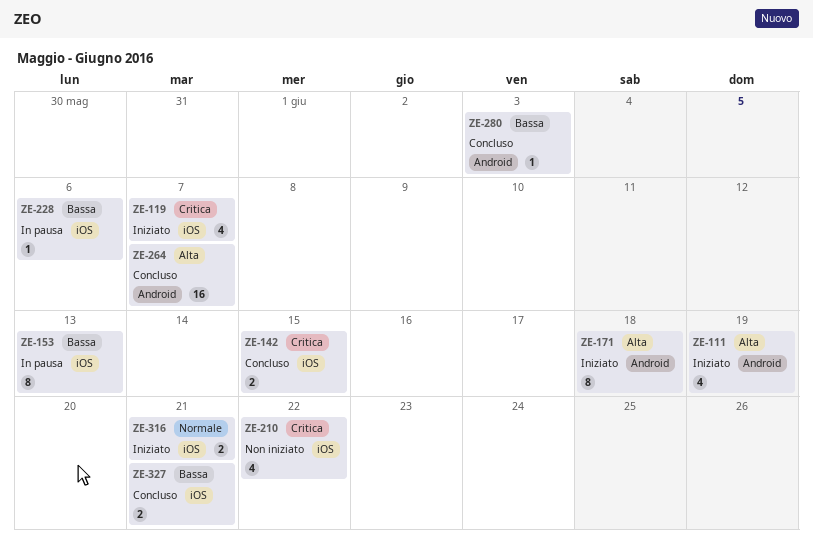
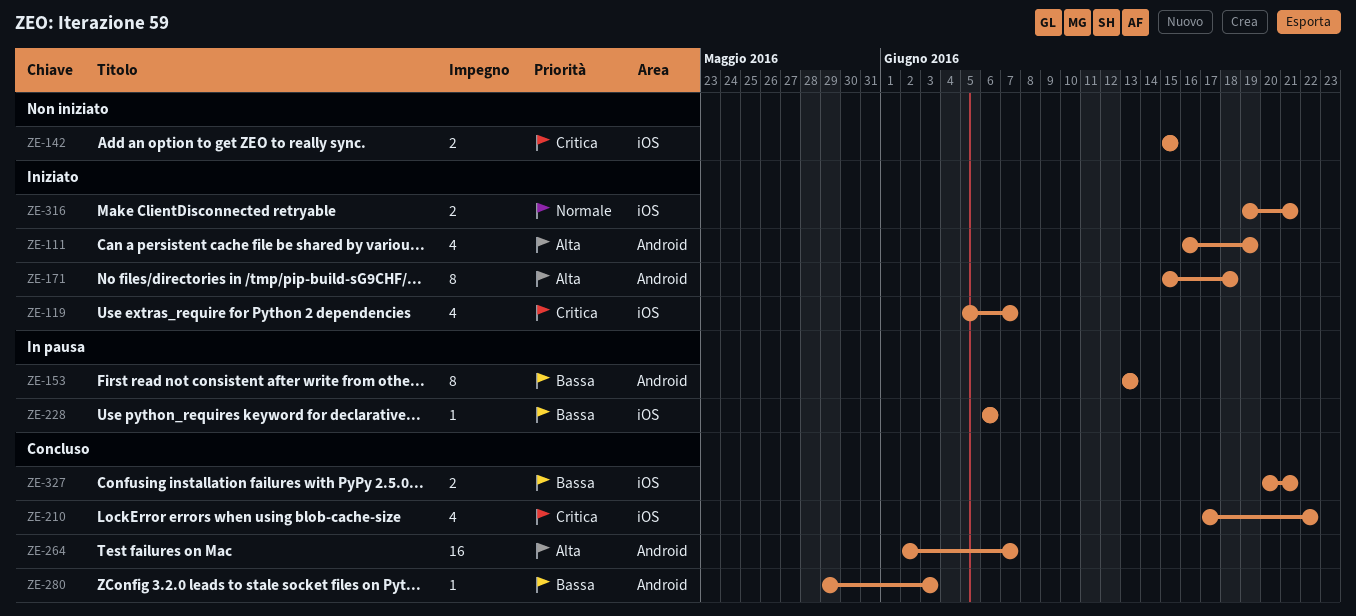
ZE-142, status: Concluso -> Non iniziato
ZE-153, label: iOS -> Android
ZE-210, status: Non iniziato -> Concluso

